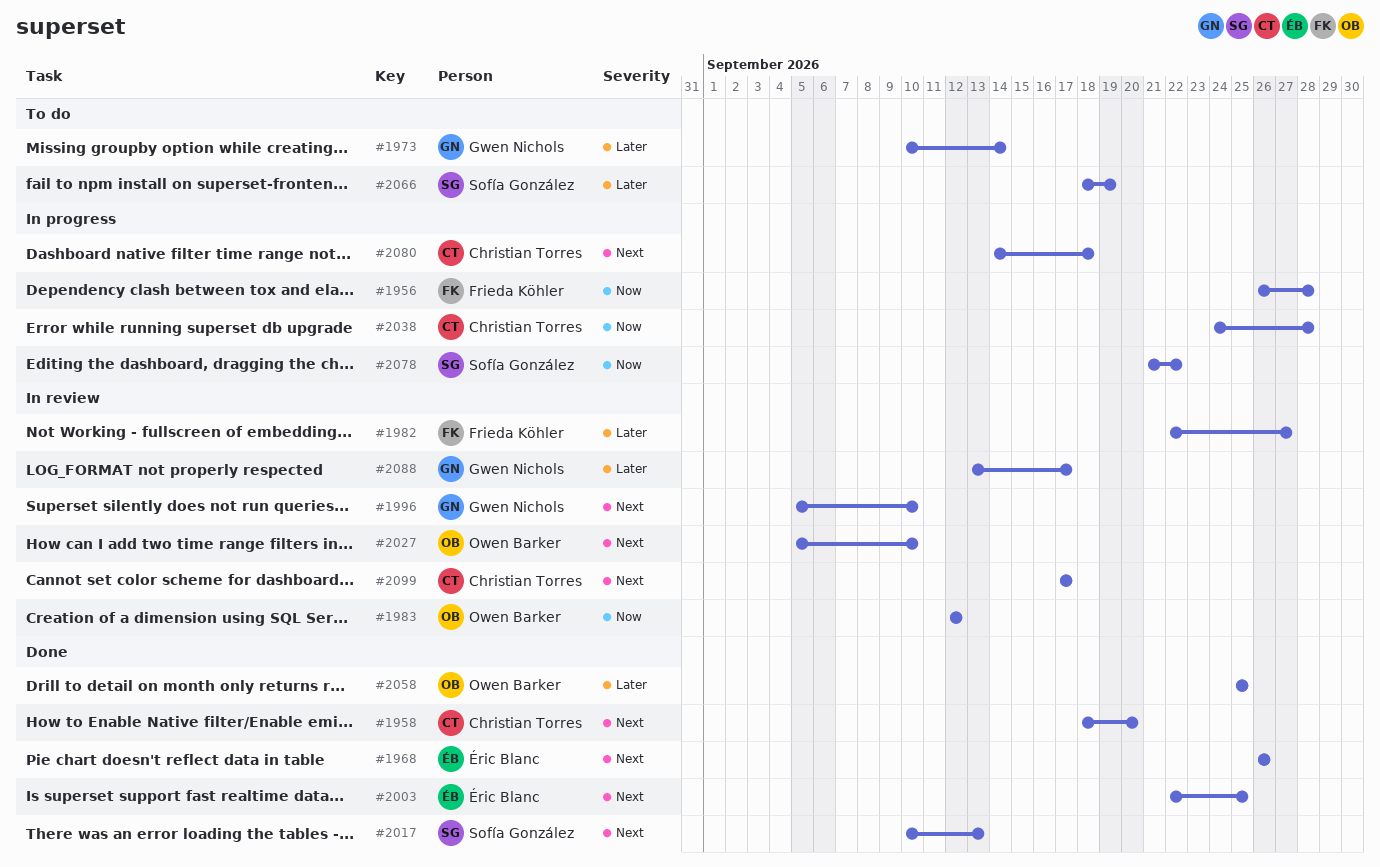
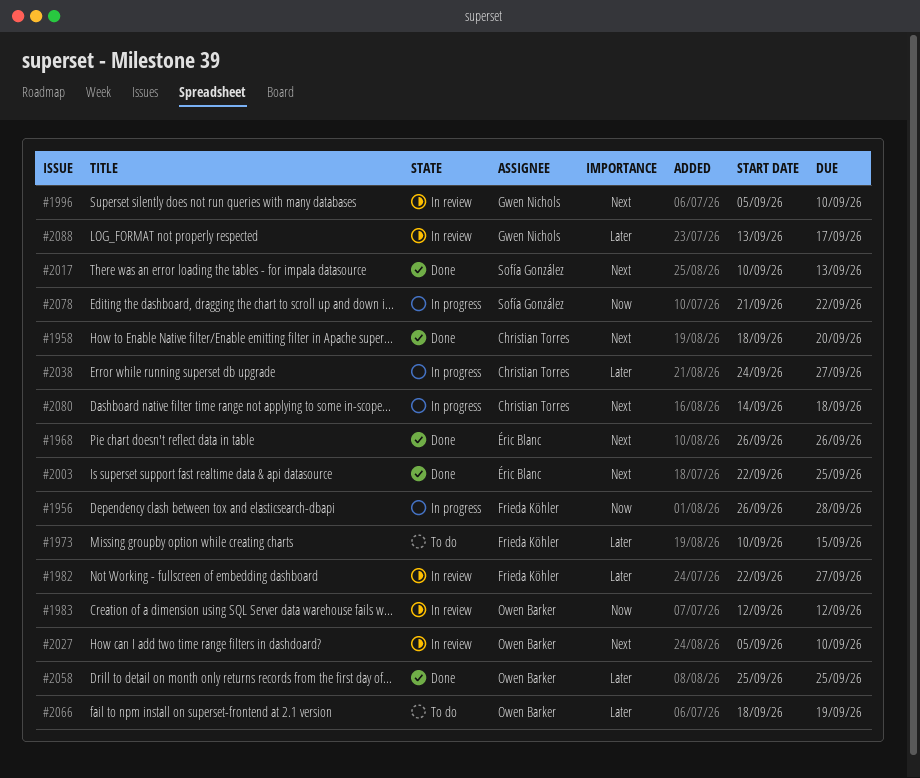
#1973, owner: Gwen Nichols -> Frieda Köhler
#1973, due: Sep 14 -> Sep 15
#2038, priority: Now -> Later
#2038, due: Sep 28 -> Sep 27
#2066, owner: Sofía González -> Owen Barker
#2099: present -> none

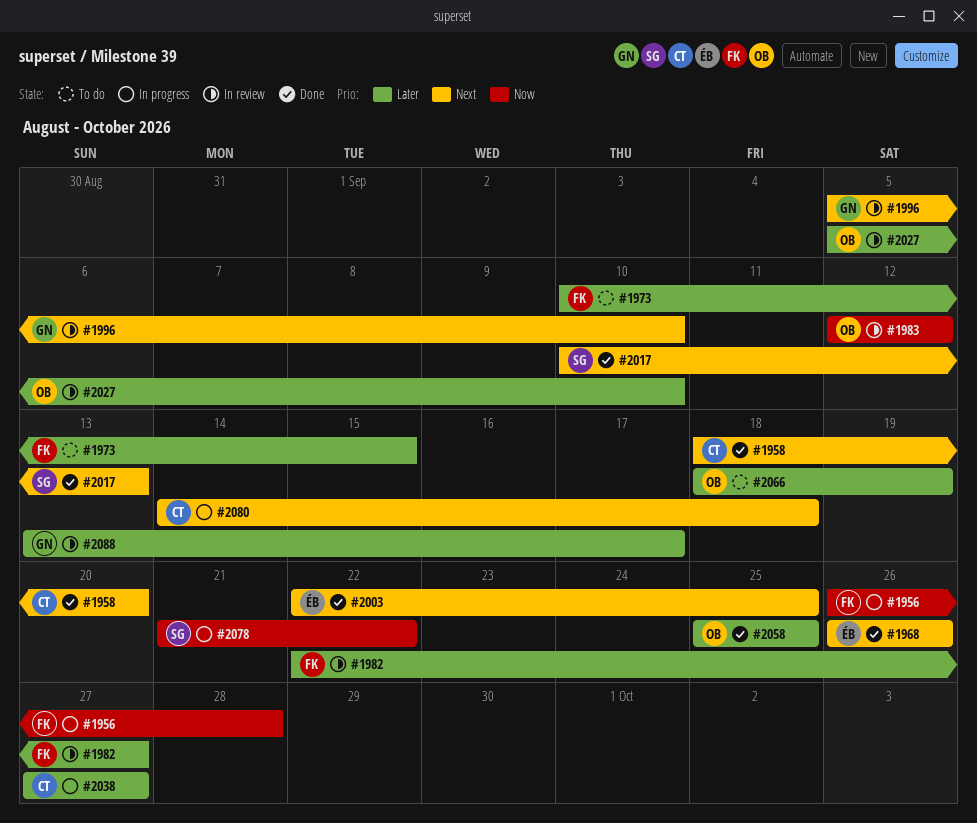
#2027, priority: Next -> Later
#2038, start: Sep 24 -> Sep 27

